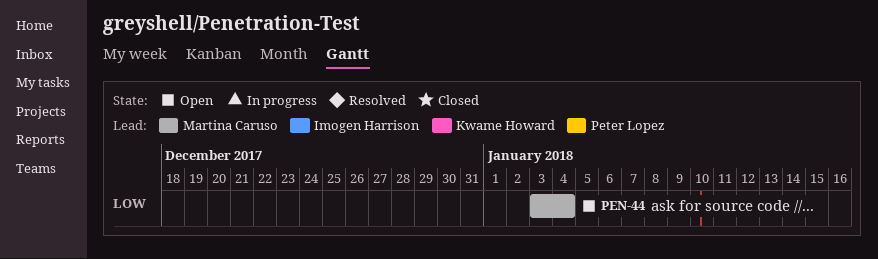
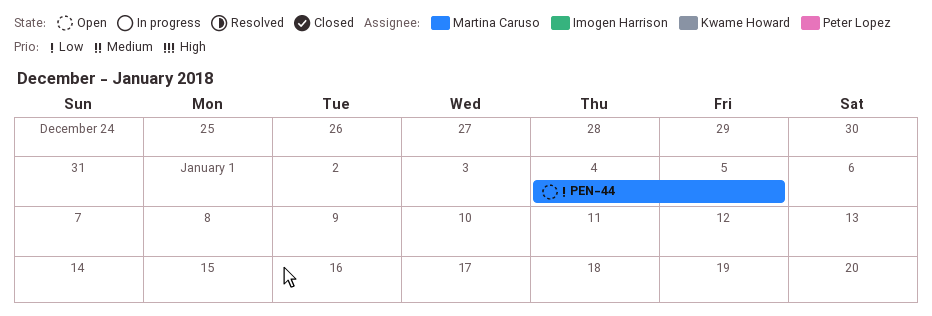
PEN-44, start: Jan 3 -> Jan 4
PEN-44, due: Jan 4 -> Jan 5

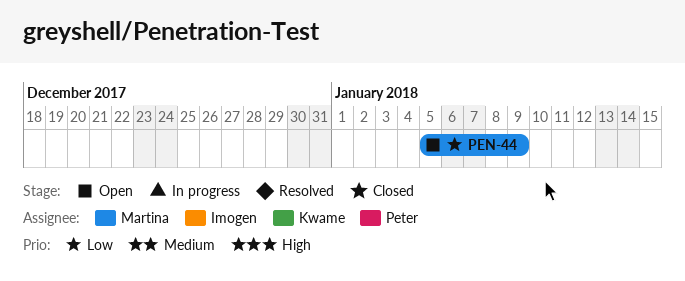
PEN-44, start: Jan 4 -> Jan 5
PEN-44, due: Jan 5 -> Jan 9

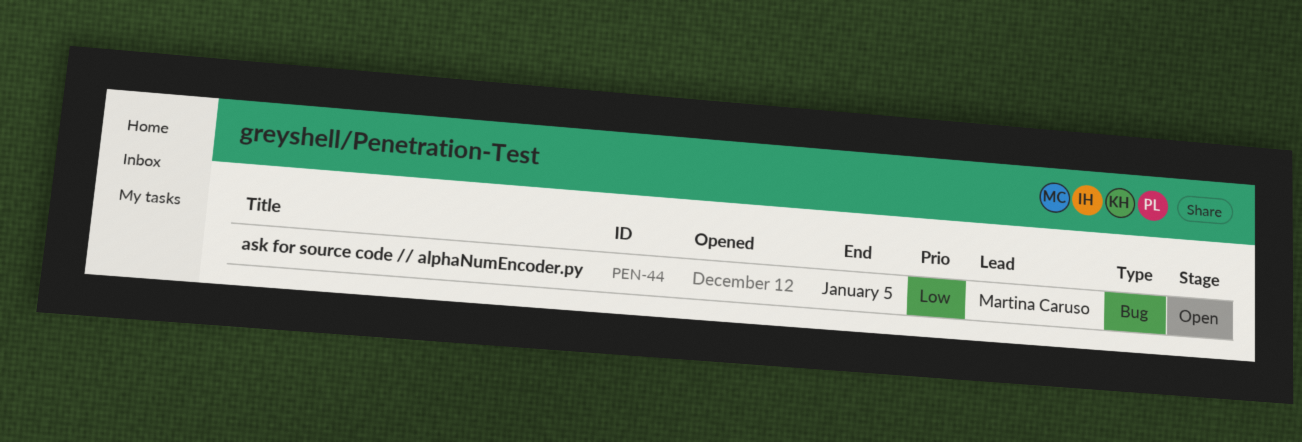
PEN-44, due: Jan 9 -> Jan 5

